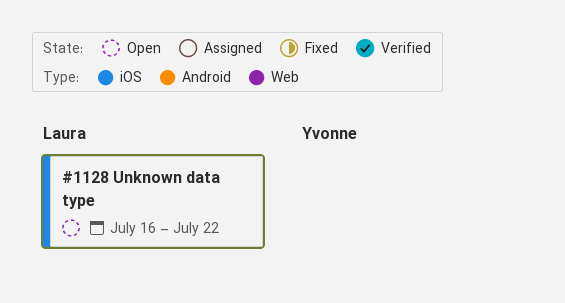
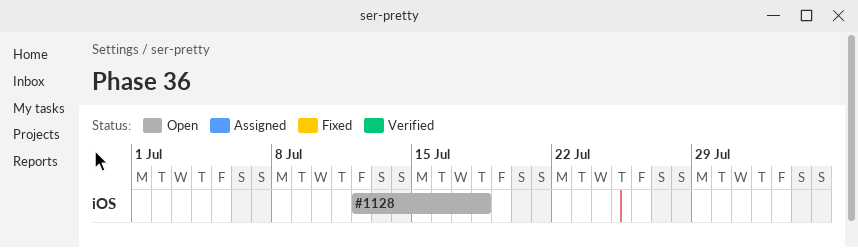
#1128, start: Jul 16 -> Jul 12
#1128, due: Jul 22 -> Jul 18

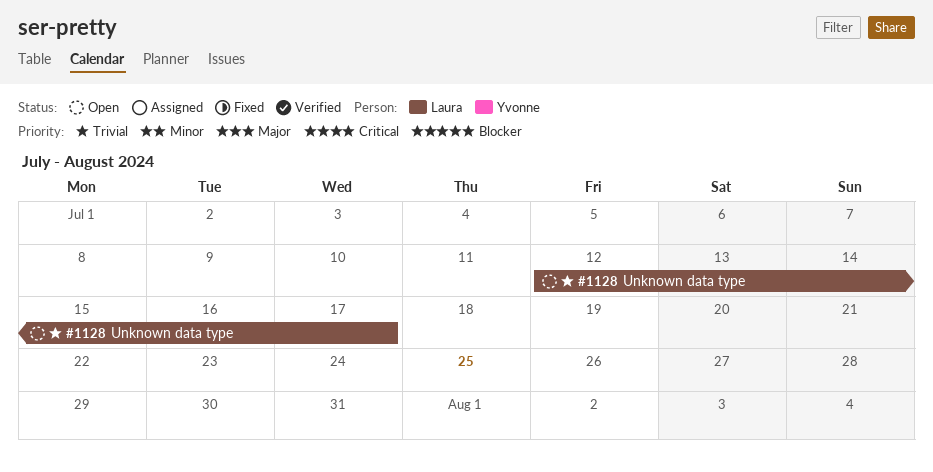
#1128, due: Jul 18 -> Jul 17

